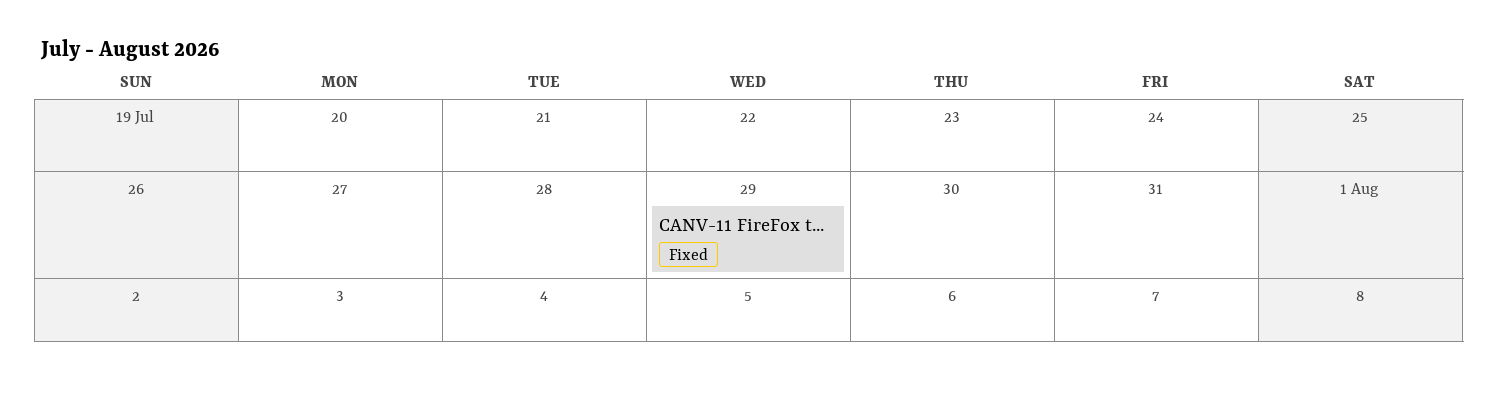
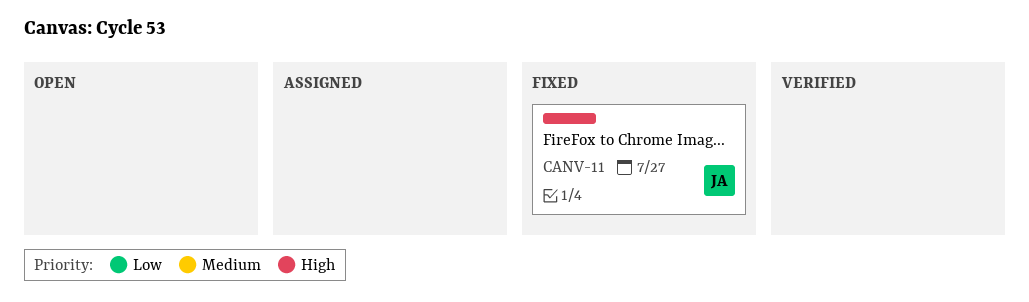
CANV-11, due: Jul 29 -> Jul 27

